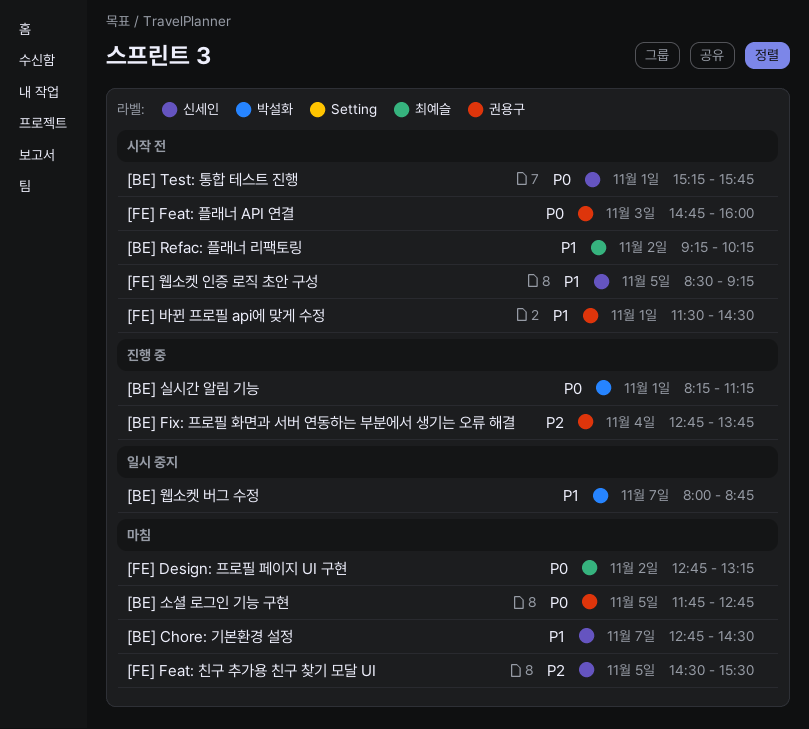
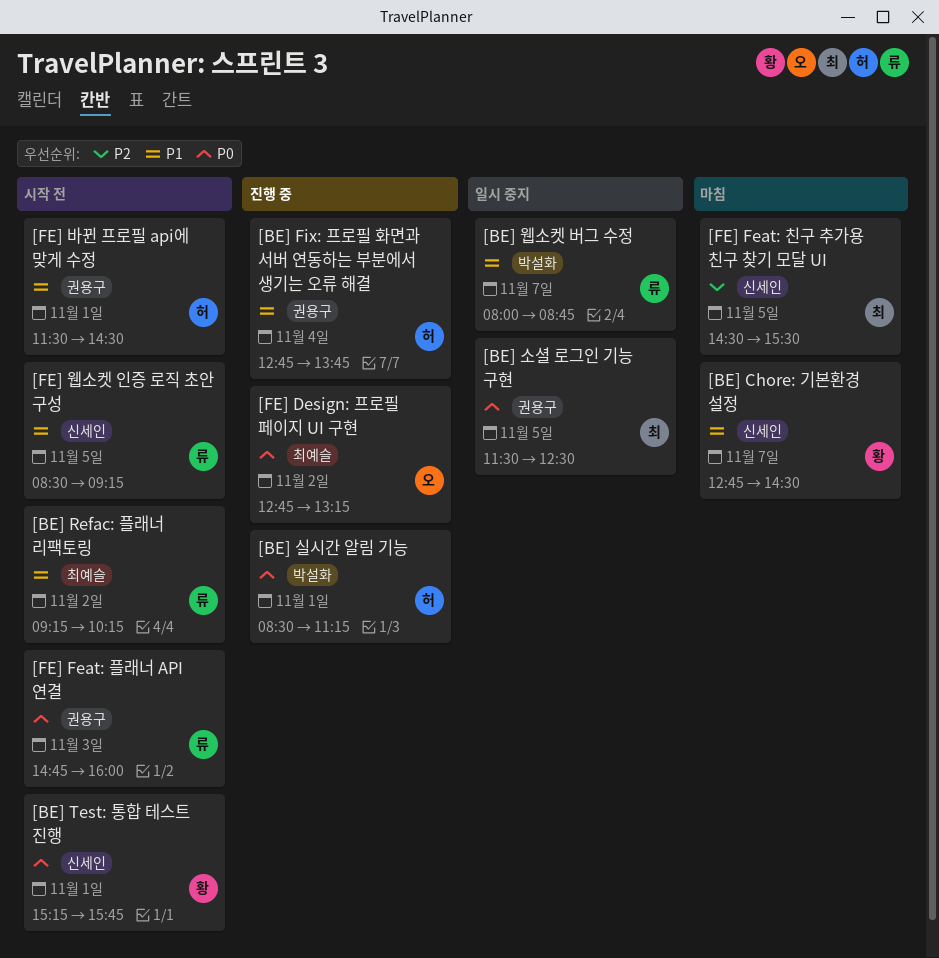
[BE] Fix: 프로필 화면과 서버 연동하는 부분에서 생기는 오류 해결, priority: P2 -> P1
[BE] 소셜 로그인 기능 구현, status: 마침 -> 일시 중지
[BE] 소셜 로그인 기능 구현, begins: 11:45 -> 11:30
[BE] 소셜 로그인 기능 구현, ends: 12:45 -> 12:30
[BE] 실시간 알림 기능, begins: 08:15 -> 08:30
[FE] Design: 프로필 페이지 UI 구현, status: 마침 -> 진행 중

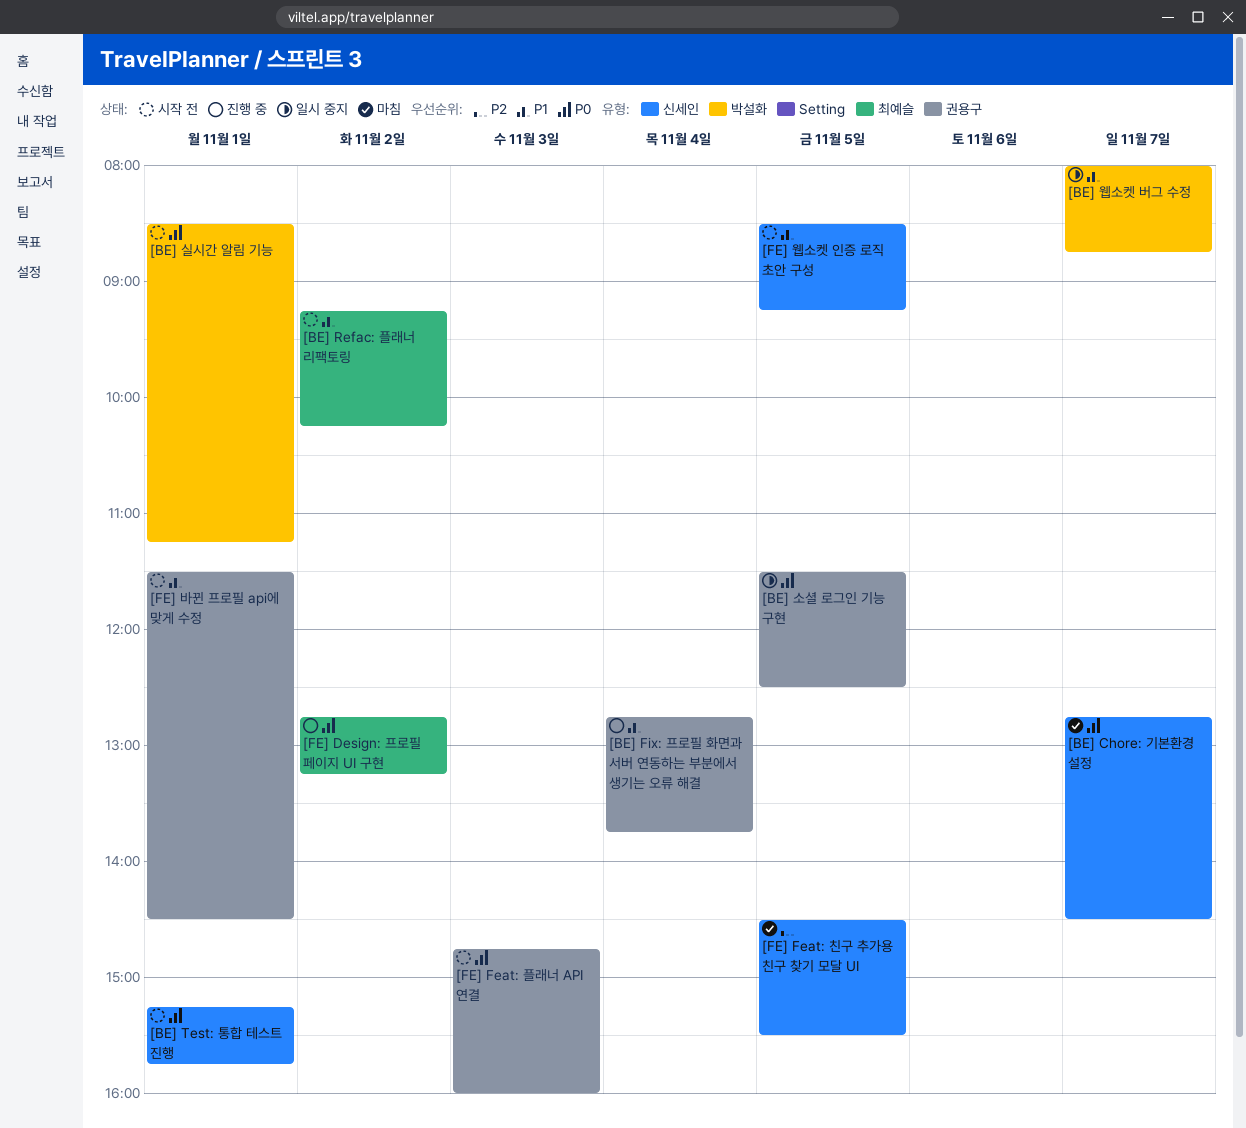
[BE] Chore: 기본환경 설정, priority: P1 -> P0
[BE] 실시간 알림 기능, status: 진행 중 -> 시작 전

